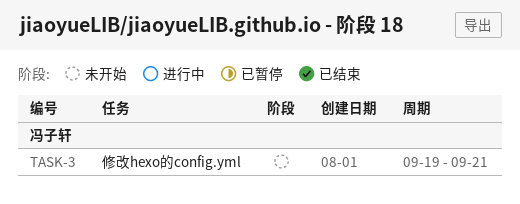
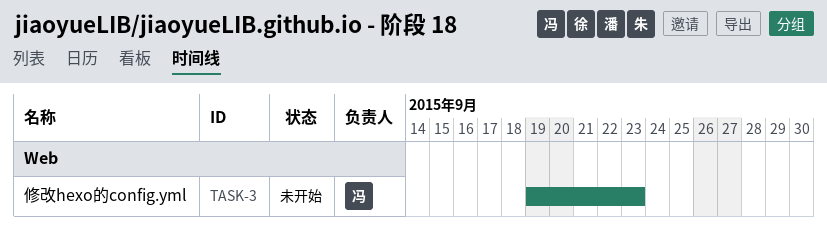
TASK-3, due: Sep 21 -> Sep 23

